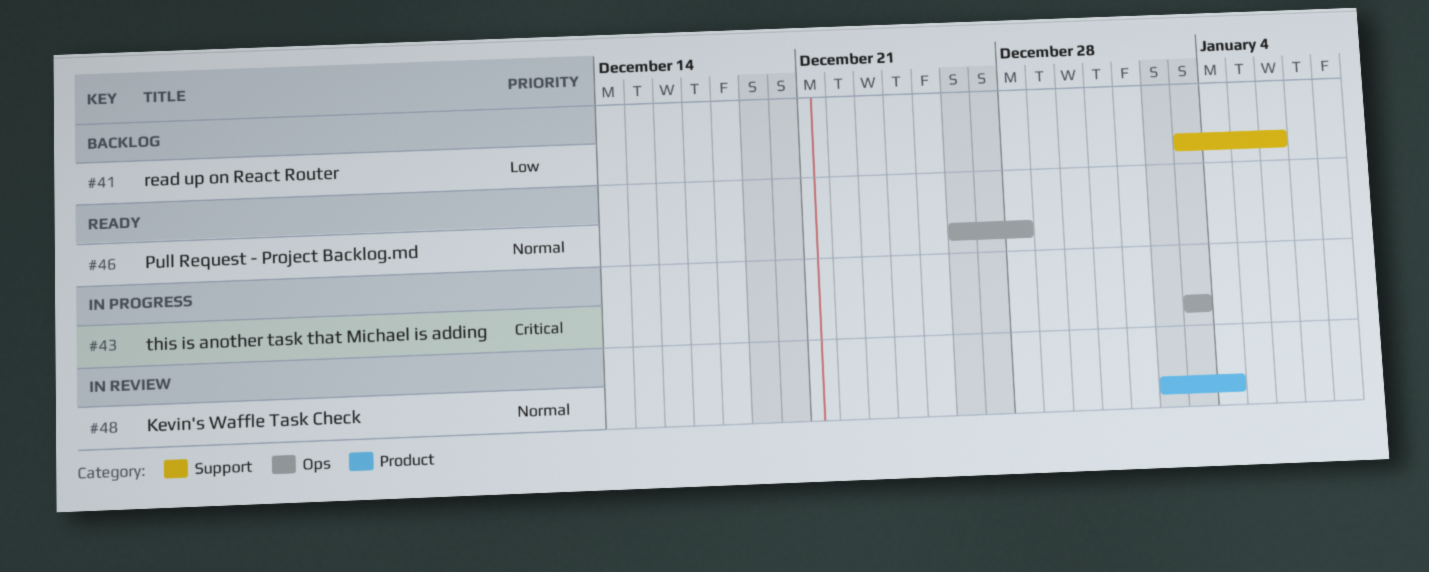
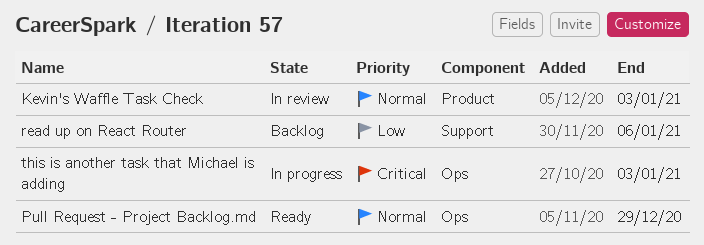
Kevin's Waffle Task Check, due: Jan 4 -> Jan 3
Pull Request - Project Backlog.md, due: Dec 28 -> Dec 29

